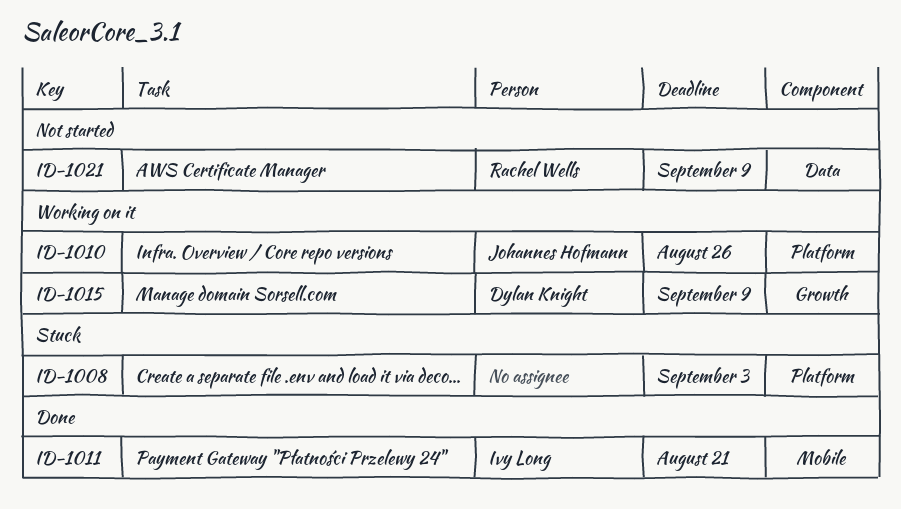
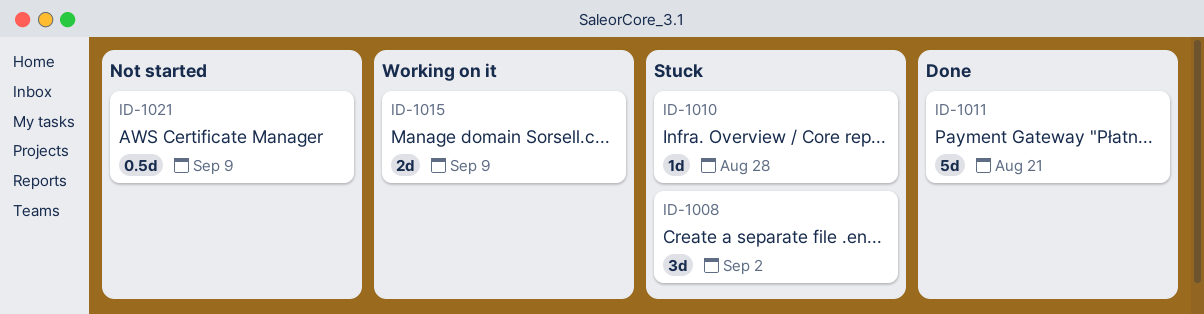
ID-1008, due: Sep 3 -> Sep 2
ID-1010, status: Working on it -> Stuck
ID-1010, due: Aug 26 -> Aug 28

